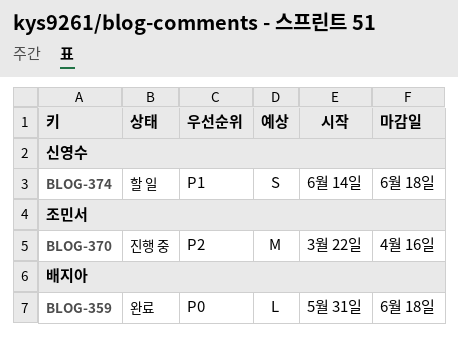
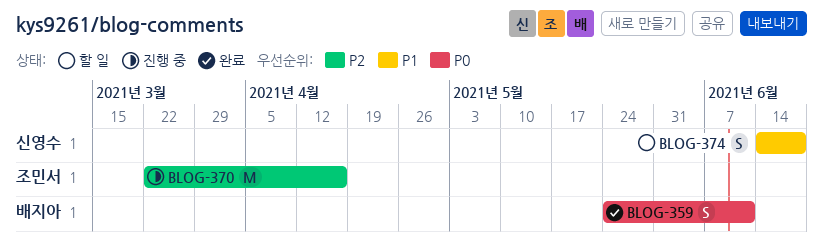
BLOG-359, estimate: L -> S
BLOG-359, start: May 31 -> May 24
BLOG-359, due: Jun 18 -> Jun 11

